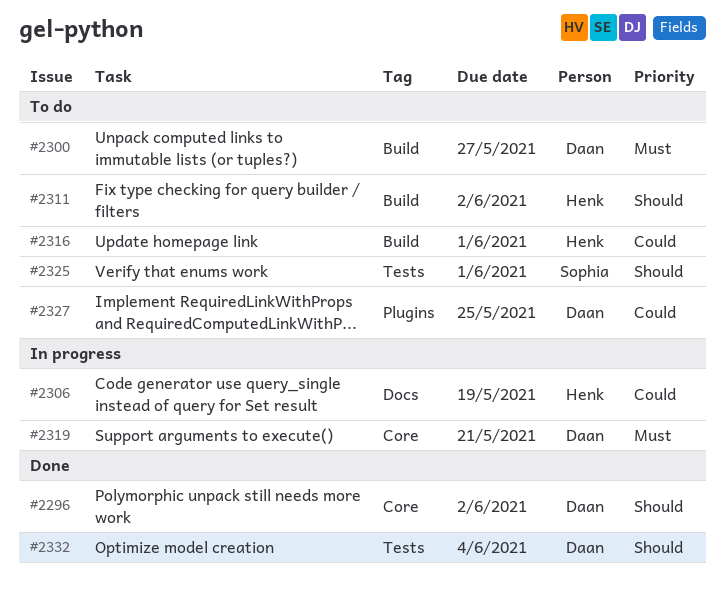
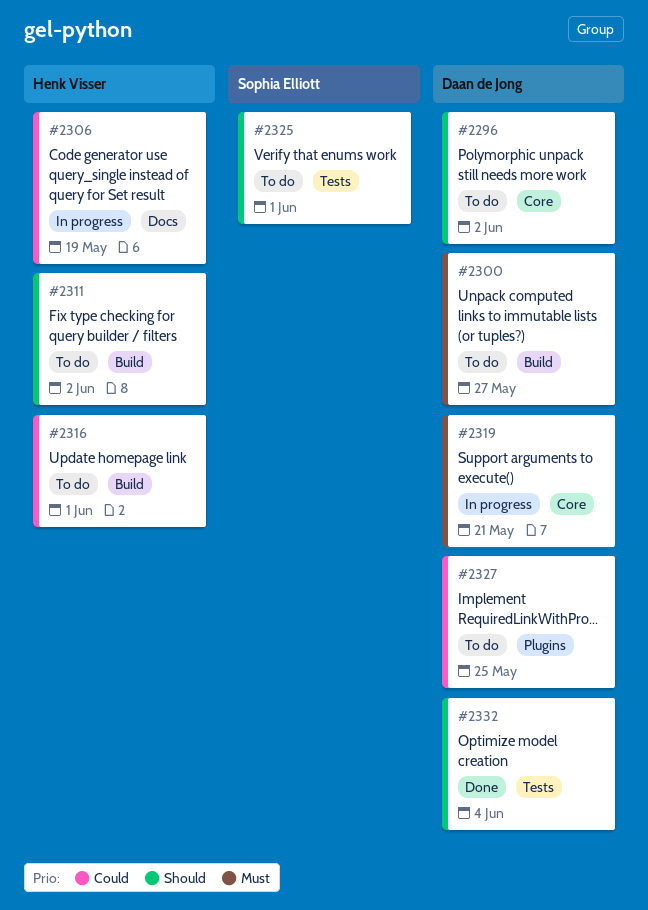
#2296, status: Done -> To do

